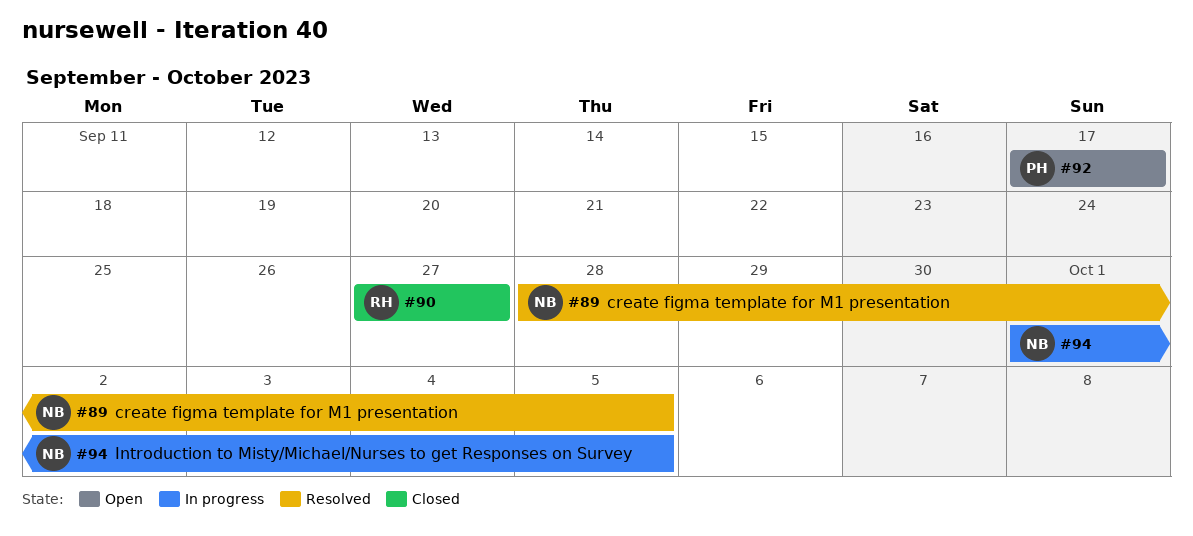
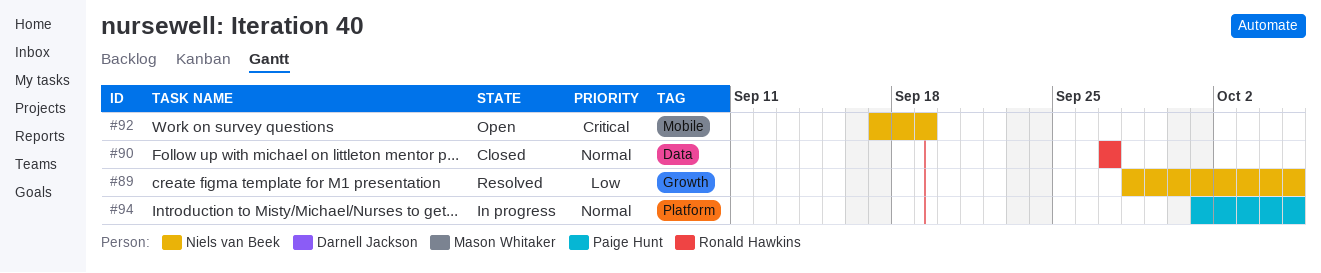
#92, owner: Paige Hunt -> Niels van Beek
#92, due: Sep 17 -> Sep 19
#94, owner: Niels van Beek -> Paige Hunt

